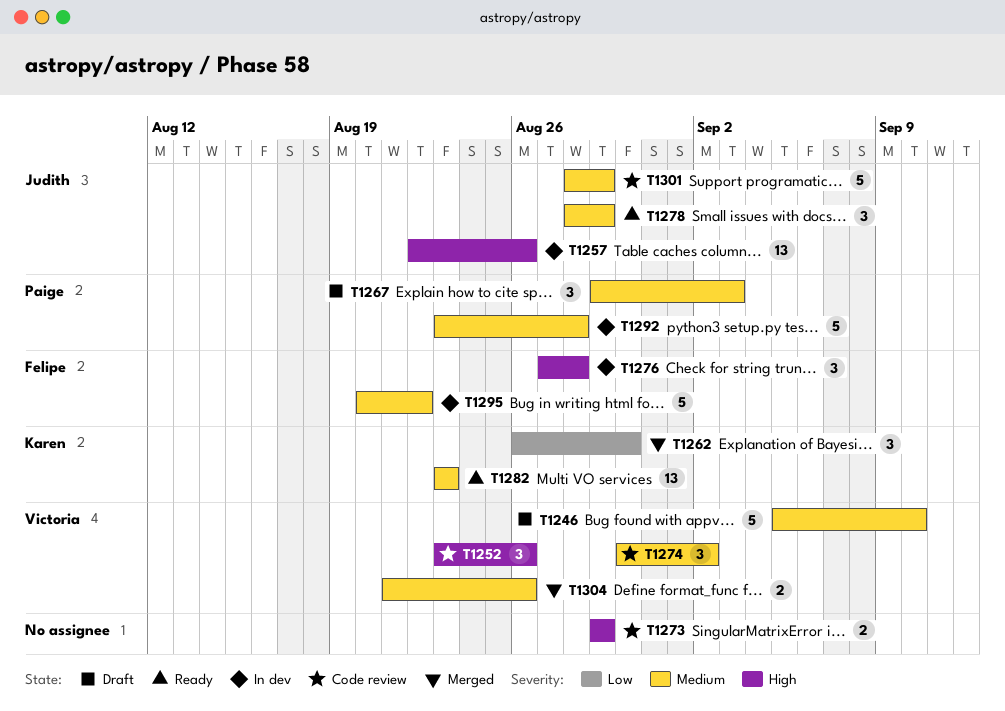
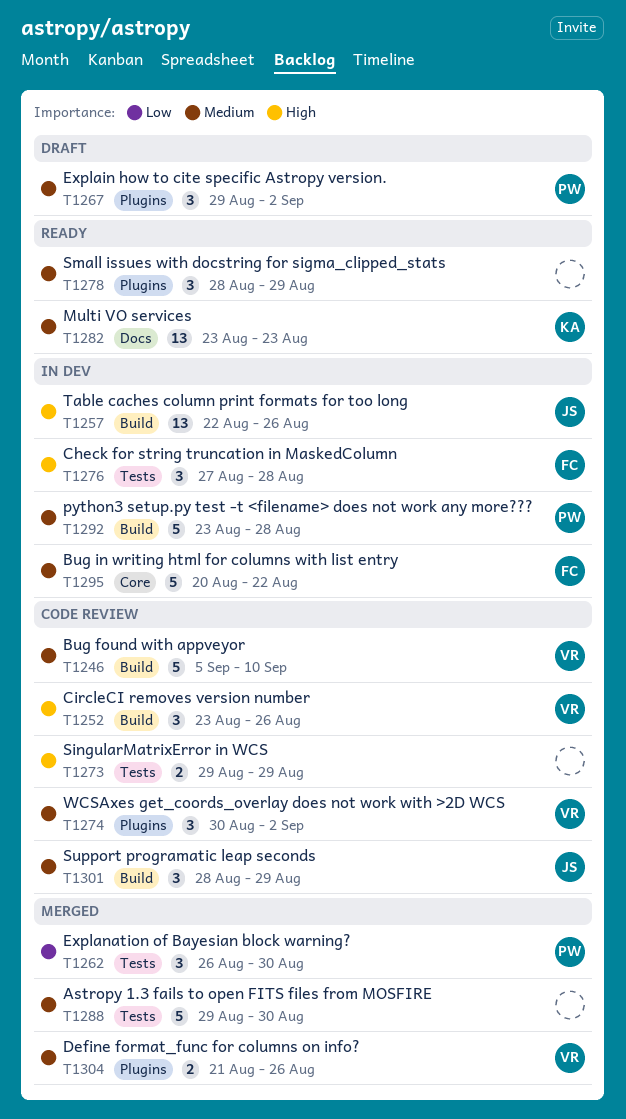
T1246, status: Draft -> Code review
T1262, owner: Karen -> Paige
T1267, due: Sep 3 -> Sep 2
T1278, owner: Judith -> none
T1288: none -> present
T1301, estimate: 5 -> 3

